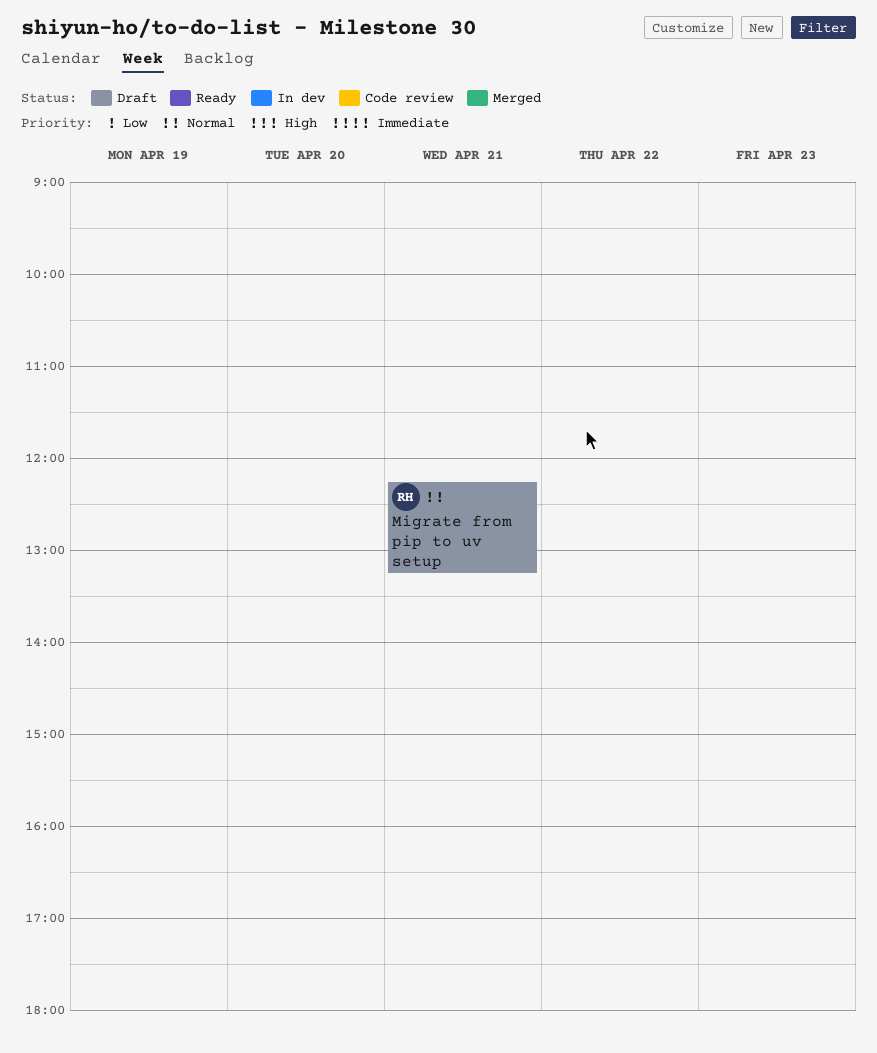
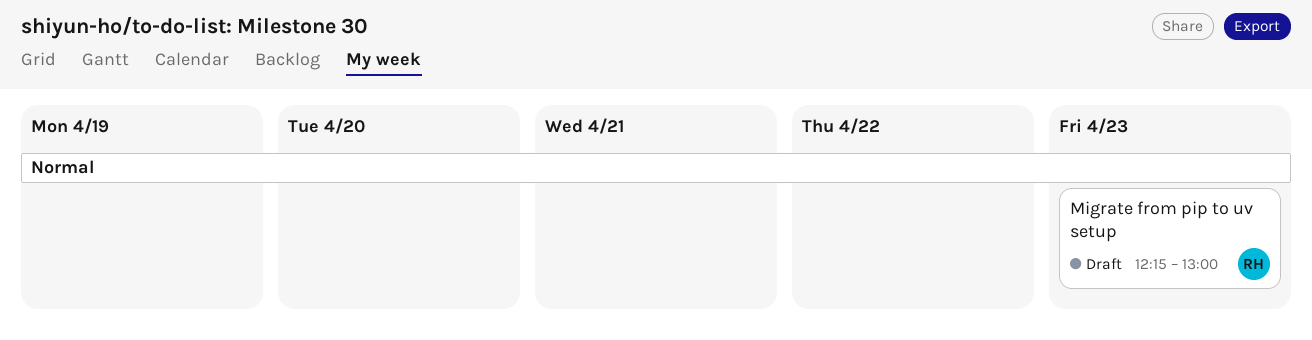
Migrate from pip to uv setup, day: Apr 21 -> Apr 23
Migrate from pip to uv setup, ends: 13:15 -> 13:00

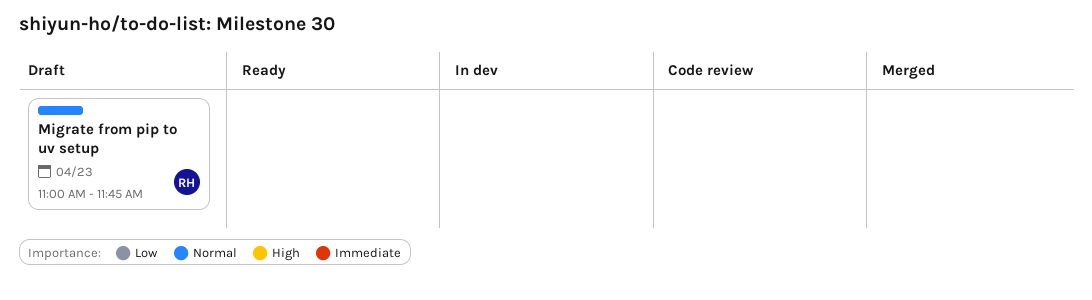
Migrate from pip to uv setup, begins: 12:15 -> 11:00
Migrate from pip to uv setup, ends: 13:00 -> 11:45

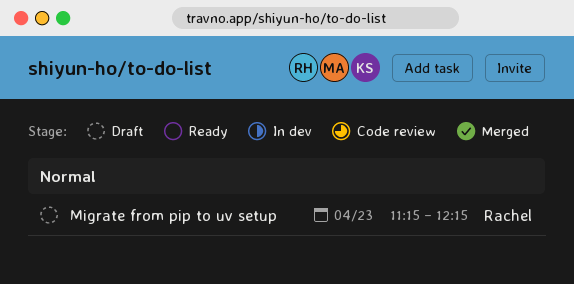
Migrate from pip to uv setup, begins: 11:00 -> 11:15
Migrate from pip to uv setup, ends: 11:45 -> 12:15

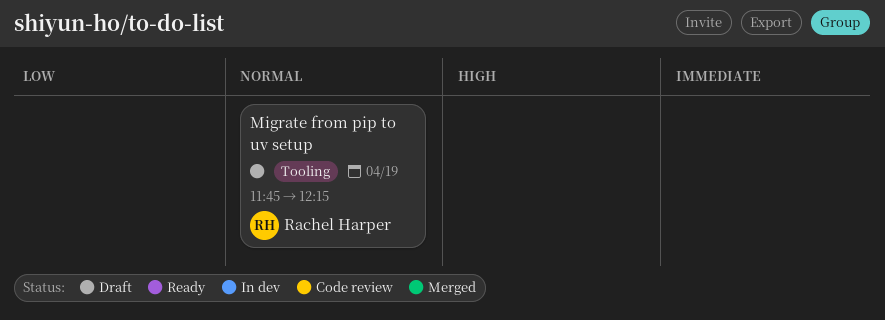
Migrate from pip to uv setup, day: Apr 23 -> Apr 19
Migrate from pip to uv setup, begins: 11:15 -> 11:45

